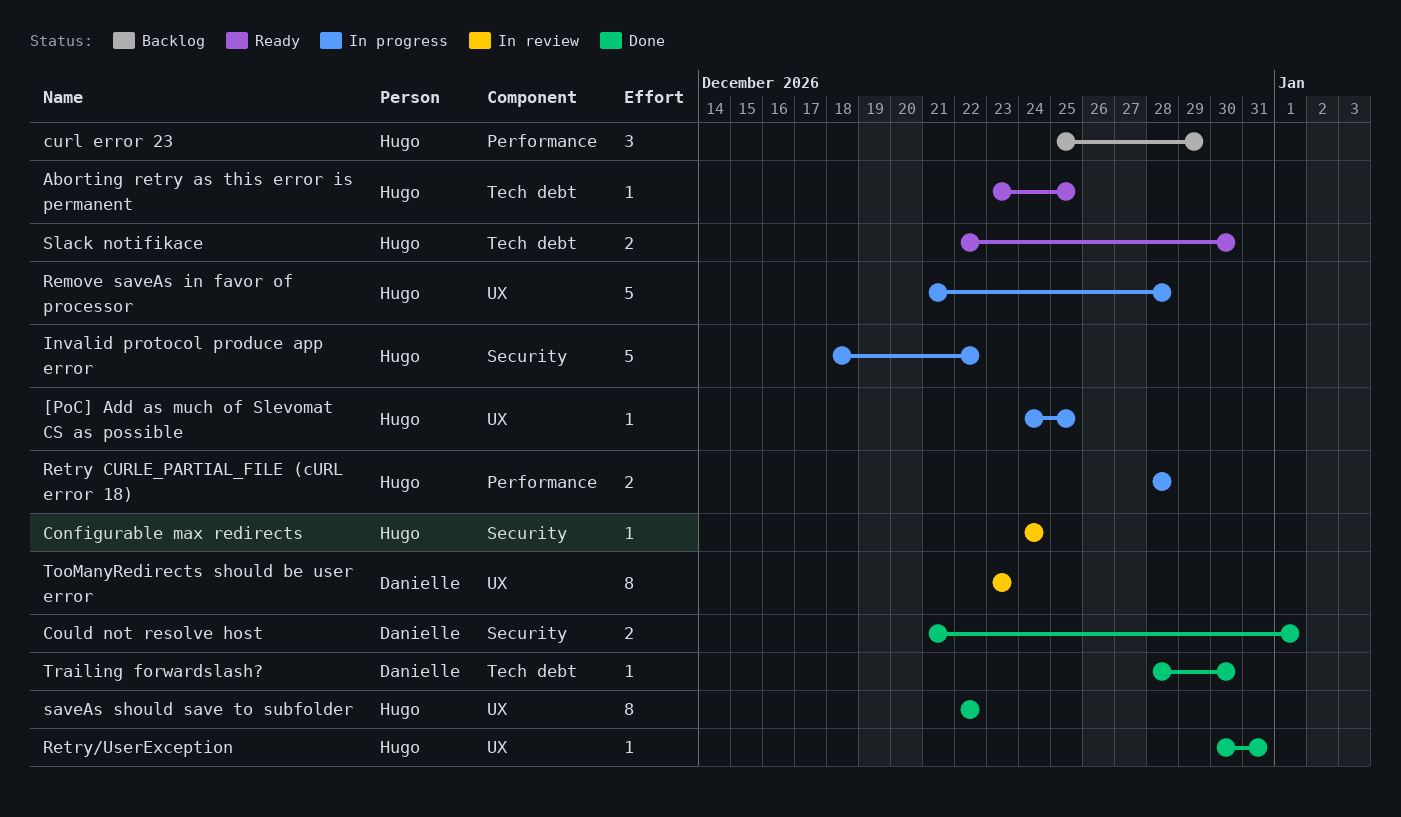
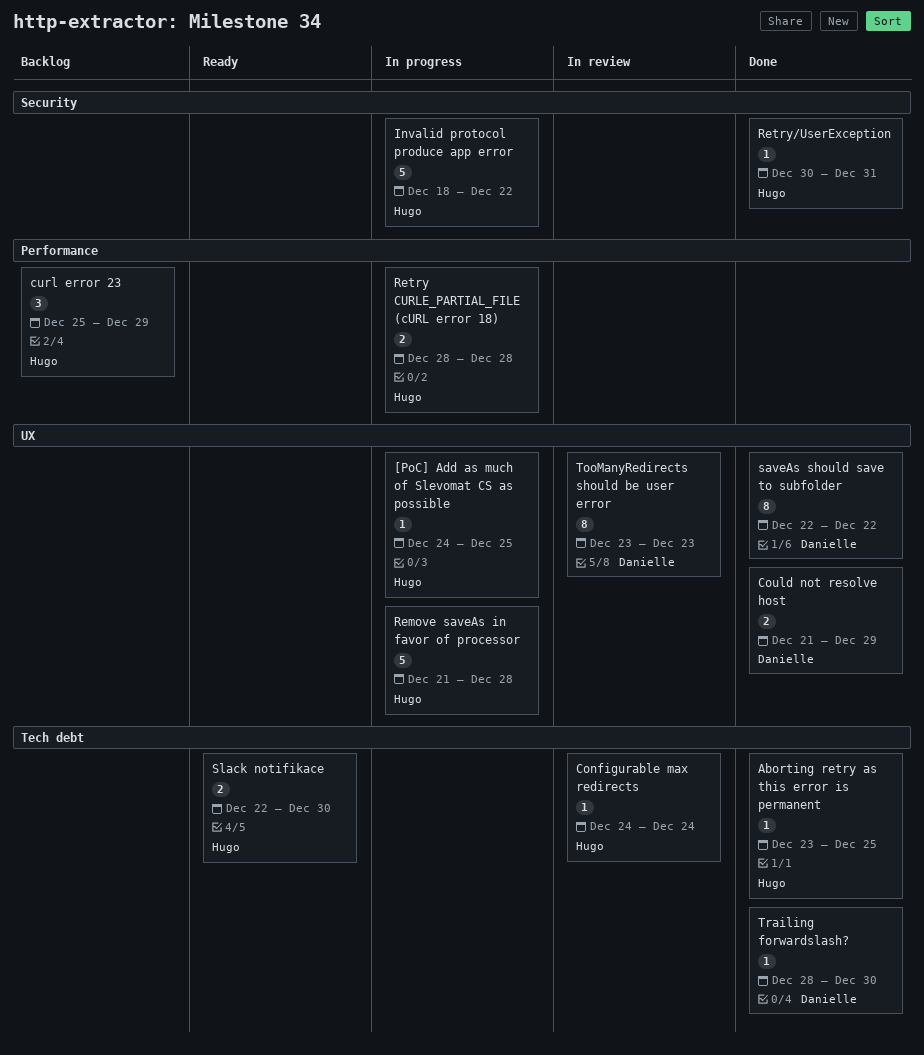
Aborting retry as this error is permanent, status: Ready -> Done
Configurable max redirects, label: Security -> Tech debt
Could not resolve host, label: Security -> UX
Could not resolve host, due: Jan 1 -> Dec 29
Retry/UserException, label: UX -> Security
saveAs should save to subfolder, owner: Hugo -> Danielle

